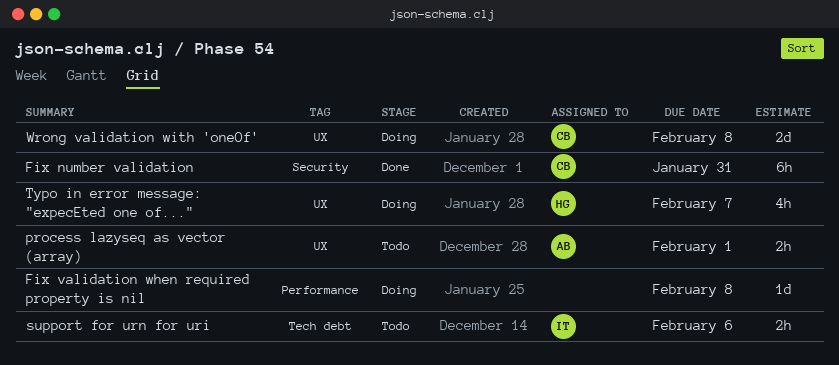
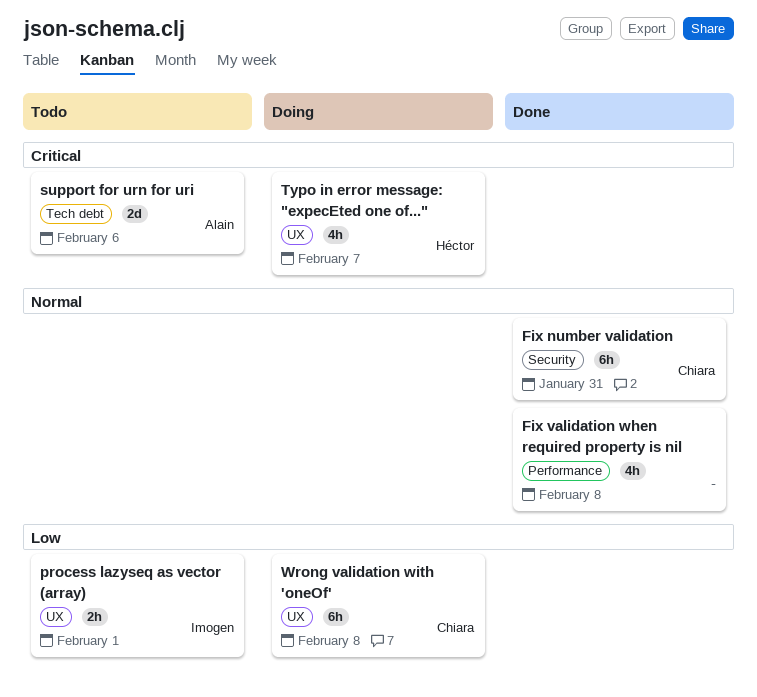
Fix validation when required property is nil, status: Doing -> Done
Fix validation when required property is nil, estimate: 1d -> 4h
process lazyseq as vector (array), owner: Alain -> Imogen
support for urn for uri, owner: Imogen -> Alain
support for urn for uri, estimate: 2h -> 2d
Wrong validation with 'oneOf', estimate: 2d -> 6h

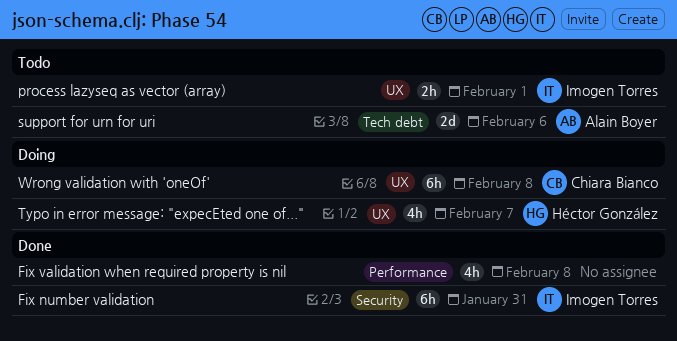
Fix number validation, owner: Chiara Bianco -> Imogen Torres

